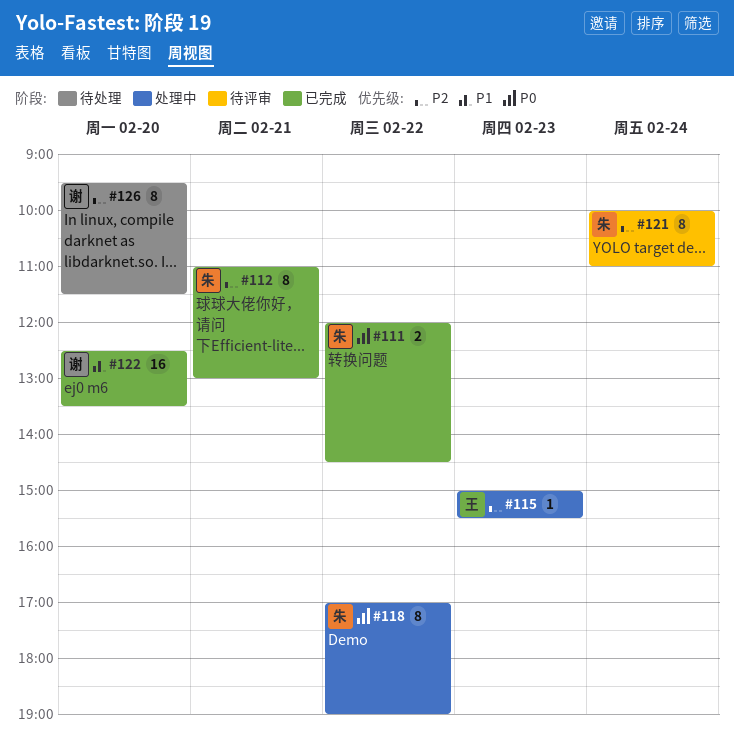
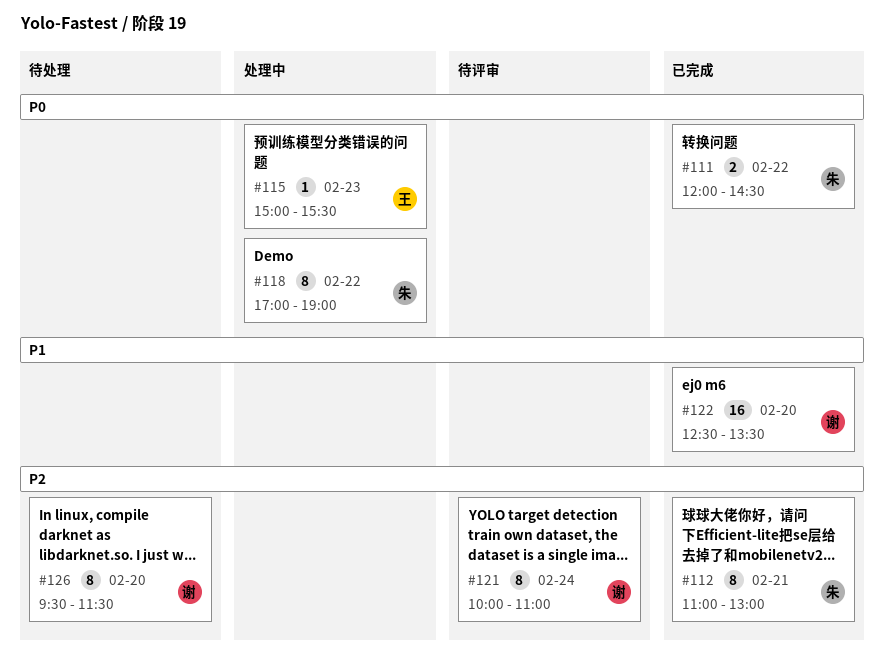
#115, priority: P2 -> P0
#121, owner: 朱 -> 谢

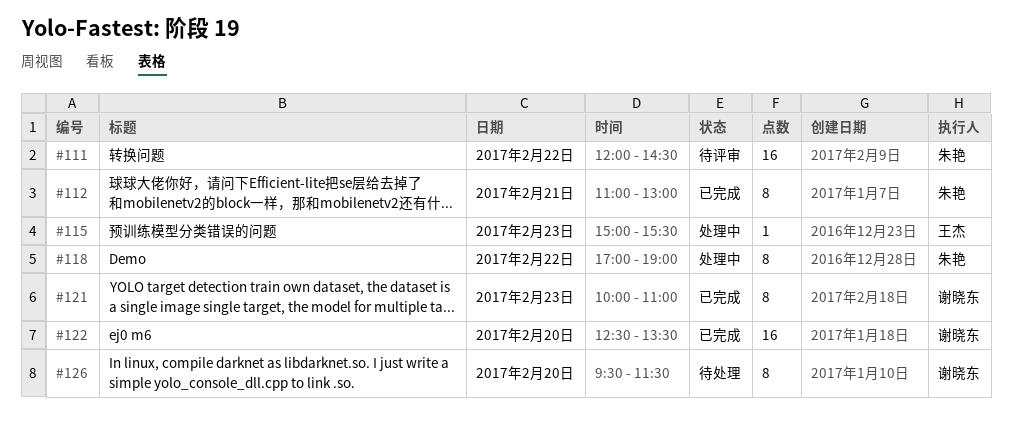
#111, status: 已完成 -> 待评审
#111, estimate: 2 -> 16
#121, status: 待评审 -> 已完成
#121, day: Feb 24 -> Feb 23

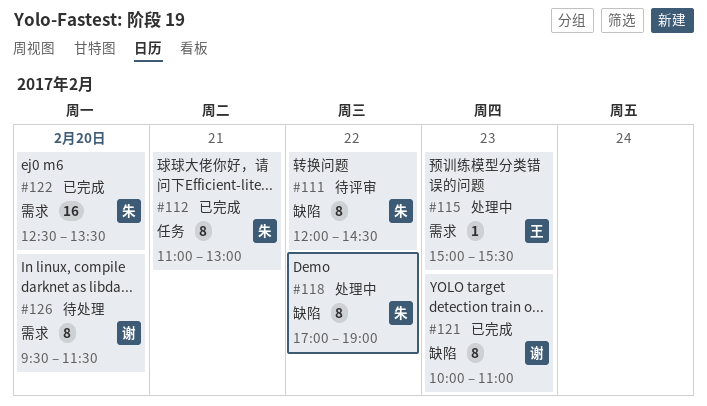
#111, estimate: 16 -> 8
#122, owner: 谢晓东 -> 朱艳

